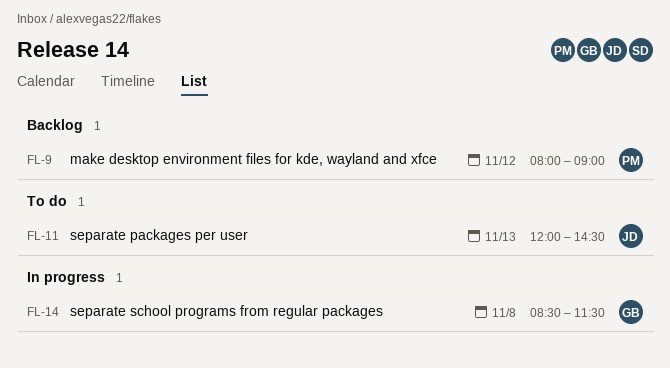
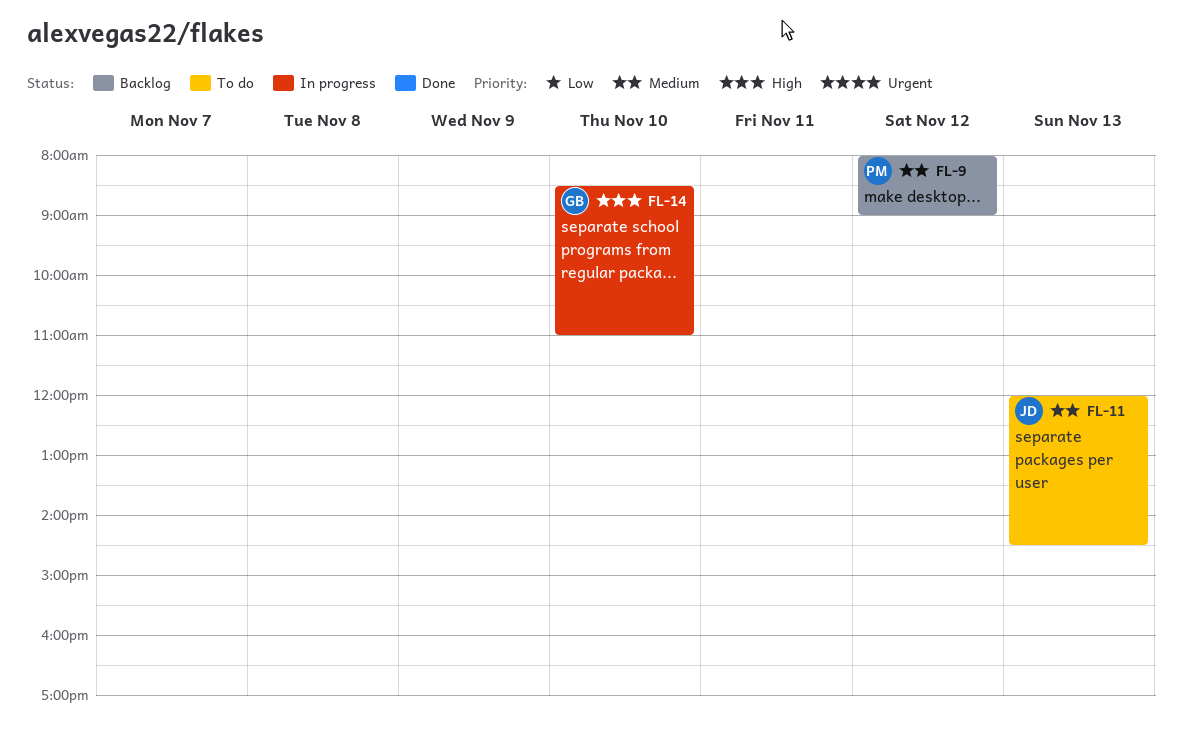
FL-14, day: Nov 8 -> Nov 10
FL-14, ends: 11:30 -> 11:00

